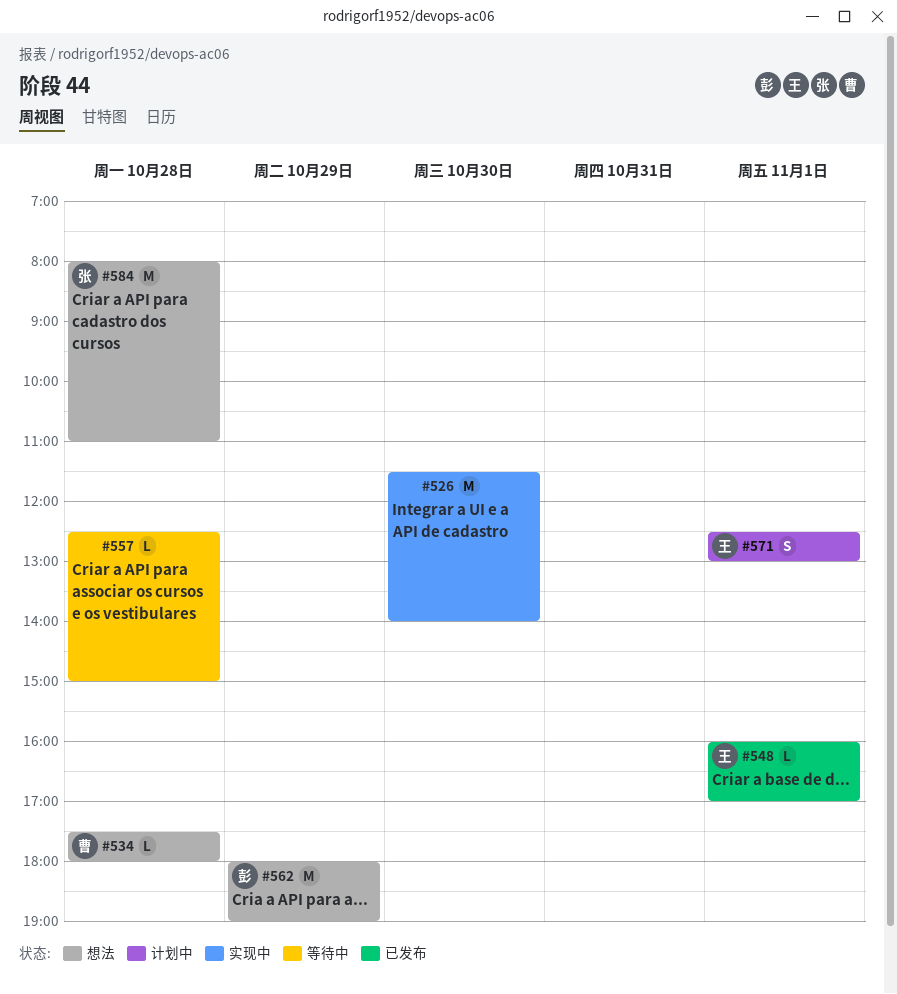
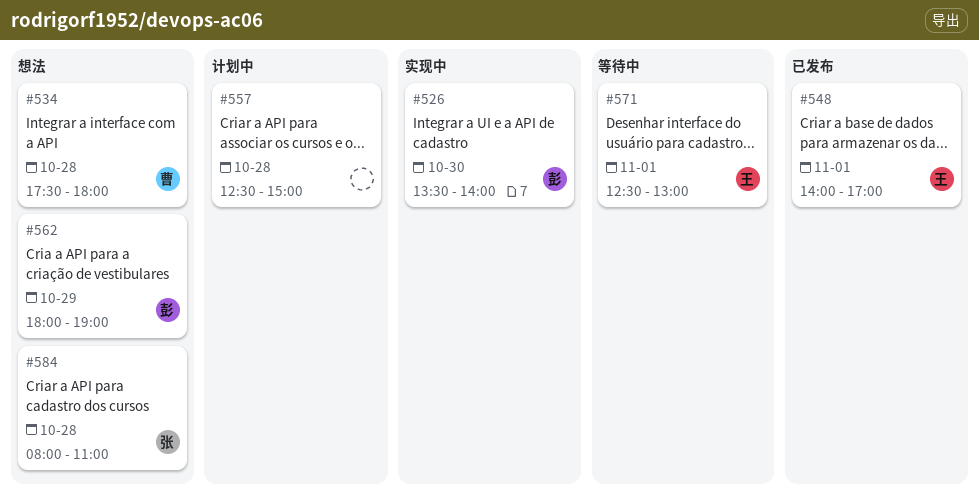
#526, owner: none -> 彭
#526, begins: 11:30 -> 13:30
#548, begins: 16:00 -> 14:00
#557, status: 等待中 -> 计划中
#571, status: 计划中 -> 等待中

